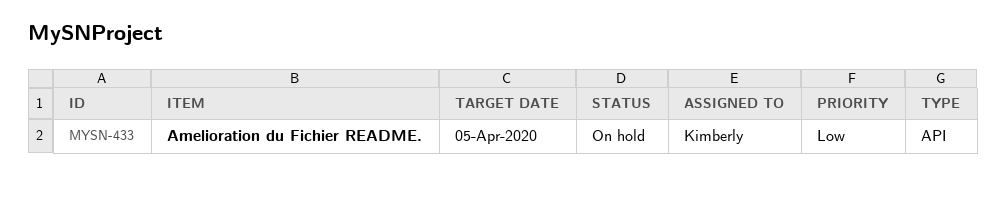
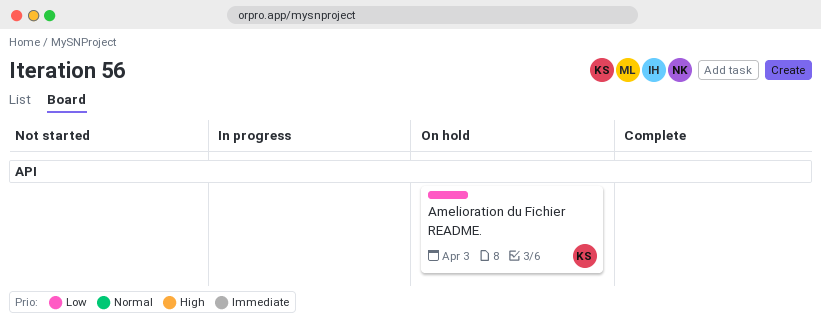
Amelioration du Fichier README., due: Apr 5 -> Apr 3

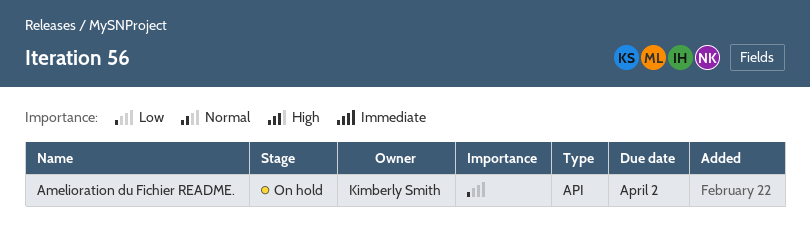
Amelioration du Fichier README., due: Apr 3 -> Apr 2

